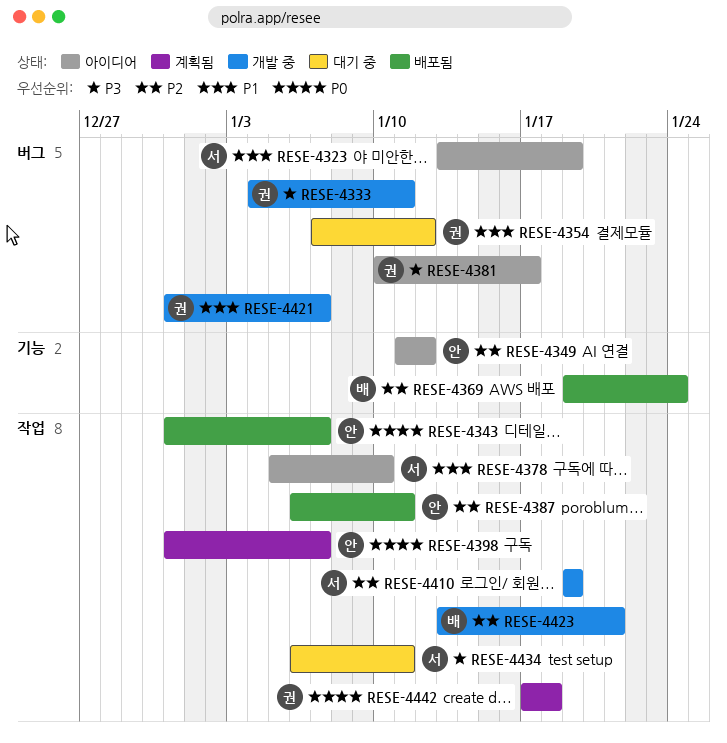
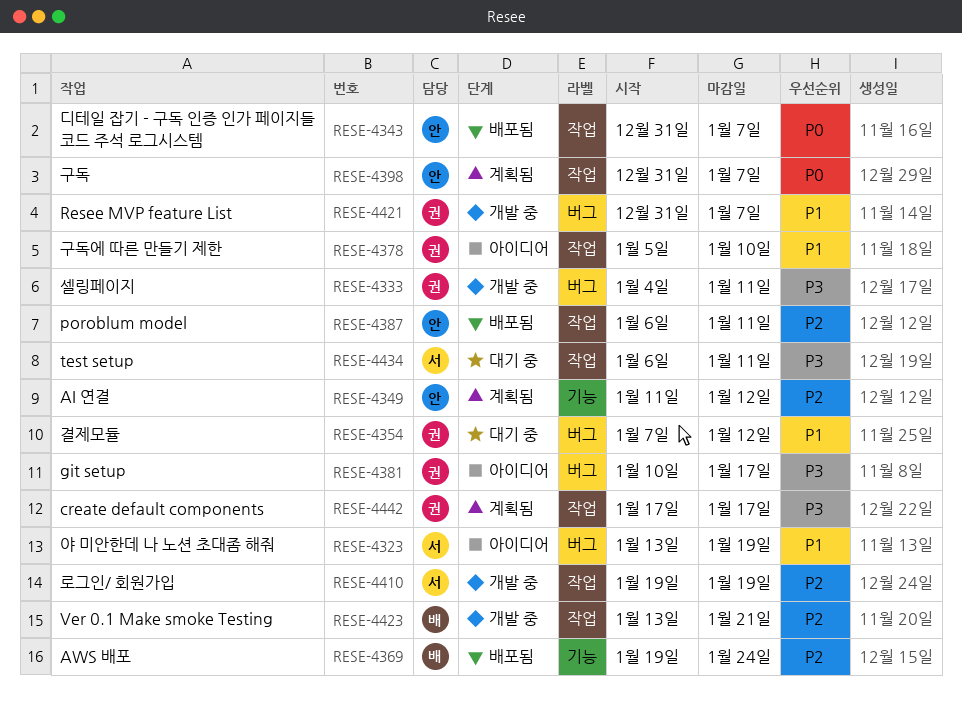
RESE-4349, status: 아이디어 -> 계획됨
RESE-4378, owner: 서 -> 권
RESE-4442, priority: P0 -> P3
RESE-4442, due: Jan 18 -> Jan 17

